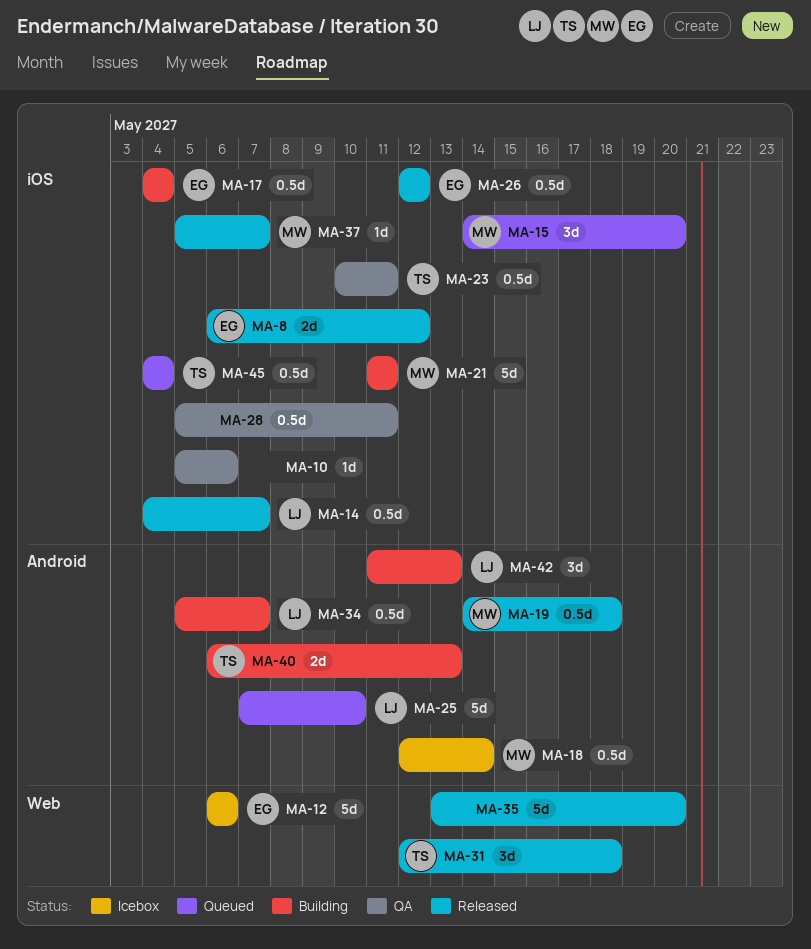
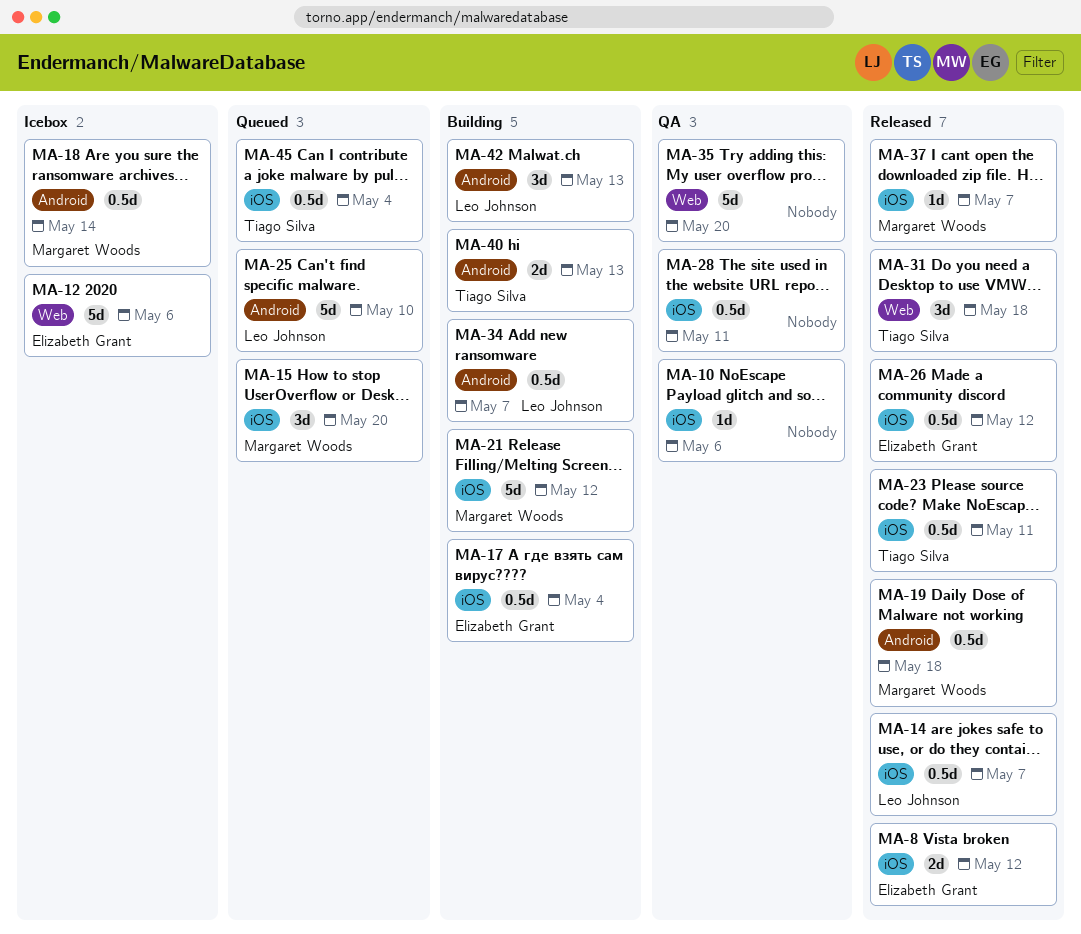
MA-21, due: May 11 -> May 12
MA-23, status: QA -> Released
MA-35, status: Released -> QA

